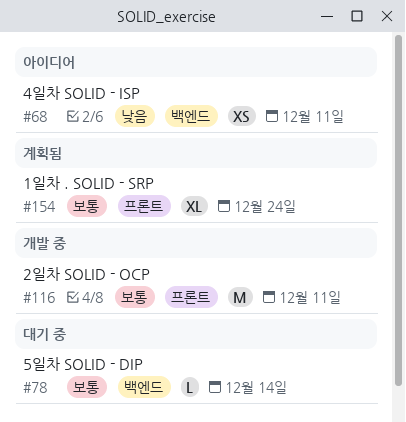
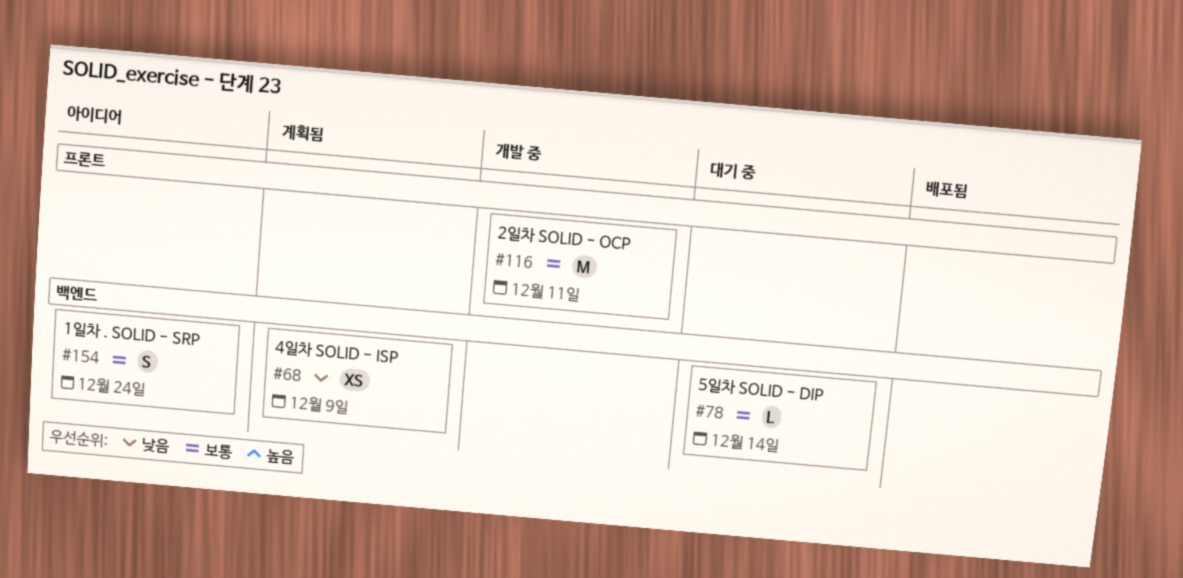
#68, status: 아이디어 -> 계획됨
#68, due: Dec 11 -> Dec 9
#154, status: 계획됨 -> 아이디어
#154, label: 프론트 -> 백엔드
#154, estimate: XL -> S

